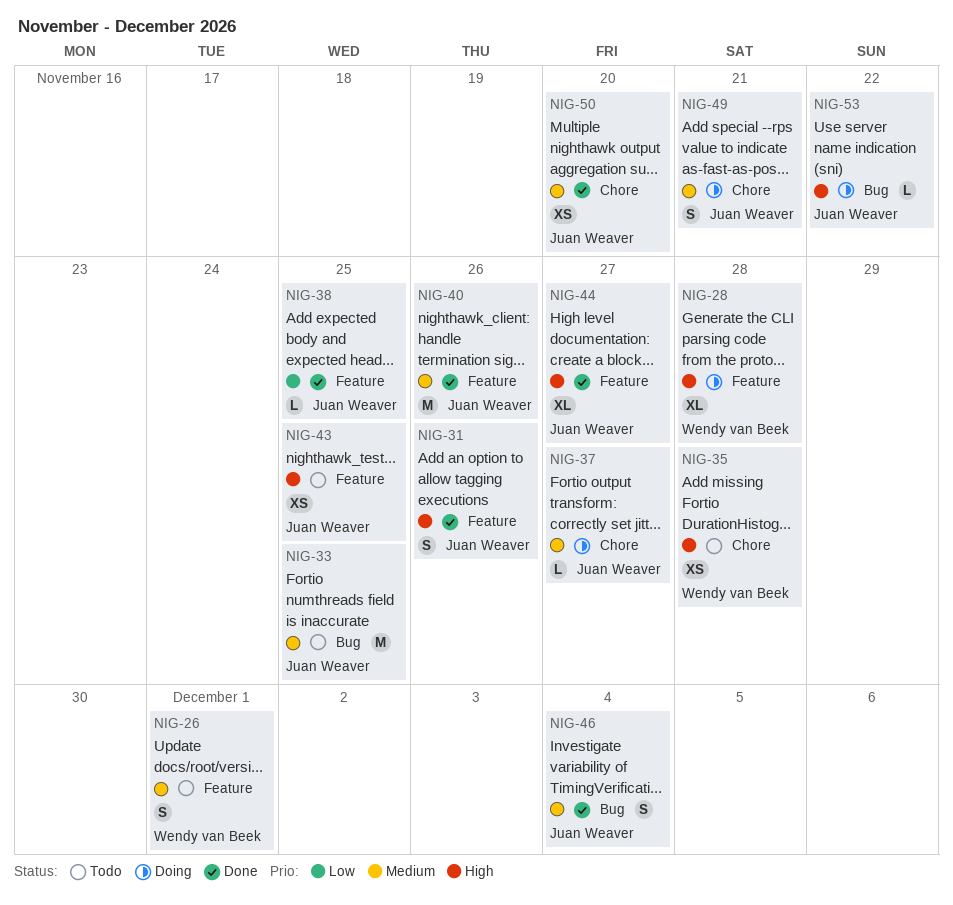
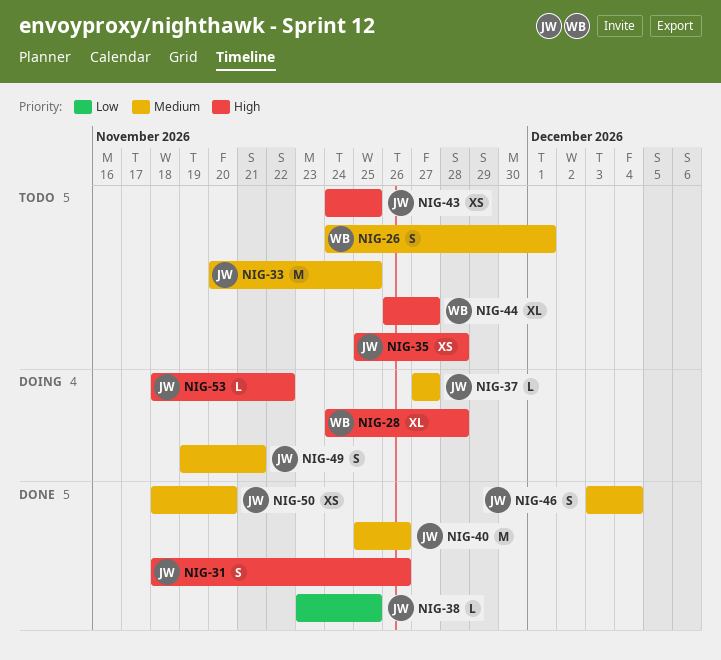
NIG-35, owner: Wendy van Beek -> Juan Weaver
NIG-44, status: Done -> Todo
NIG-44, owner: Juan Weaver -> Wendy van Beek

